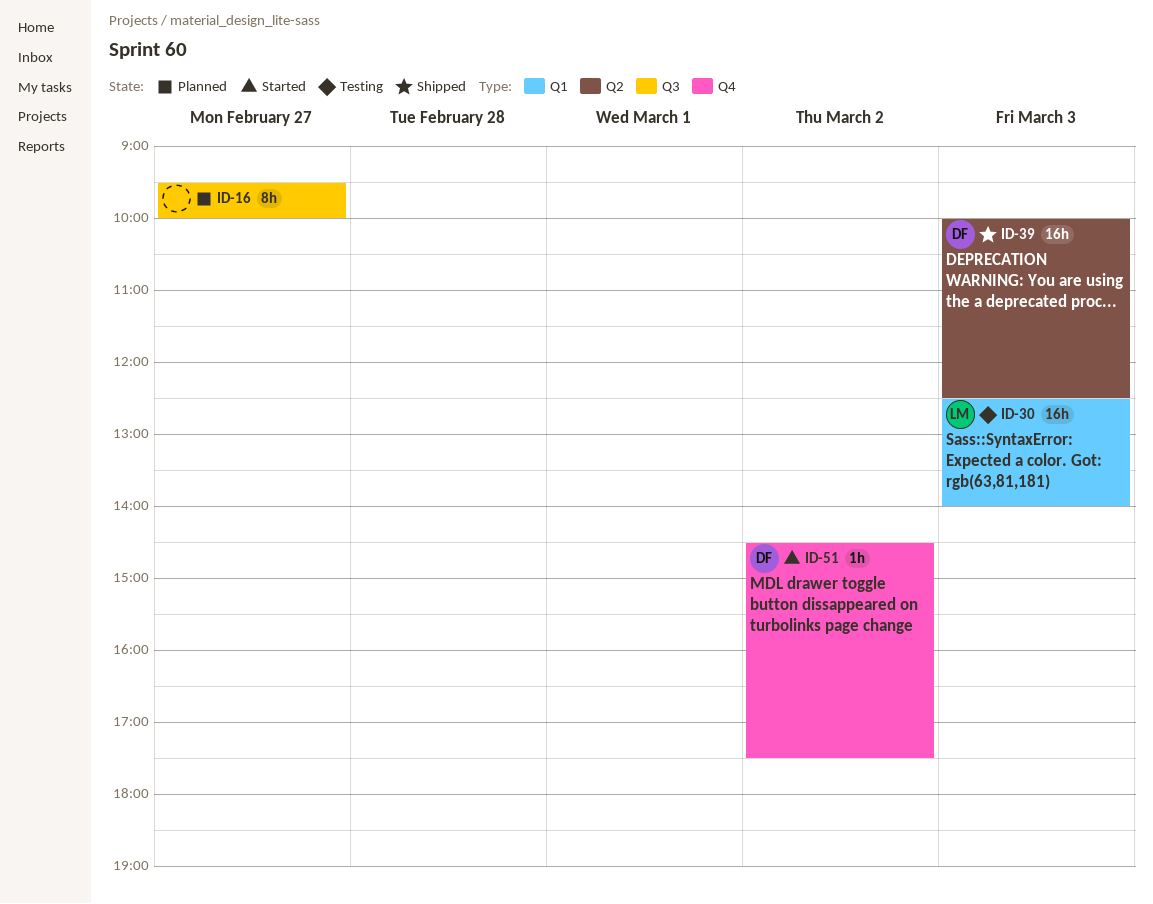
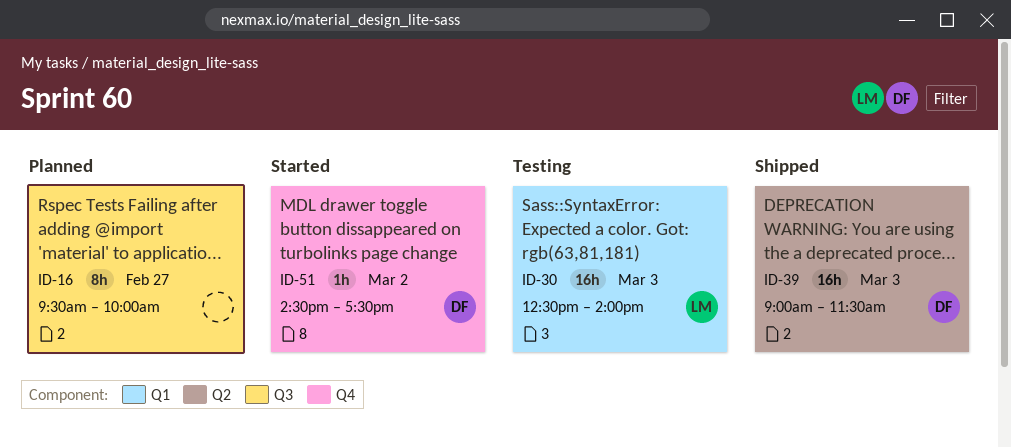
ID-39, begins: 10:00 -> 09:00
ID-39, ends: 12:30 -> 11:30

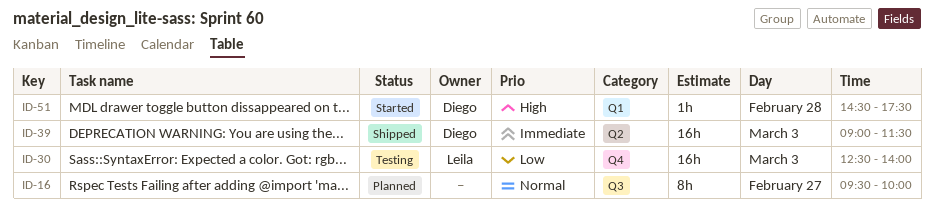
ID-30, label: Q1 -> Q4
ID-51, label: Q4 -> Q1
ID-51, day: Mar 2 -> Feb 28

